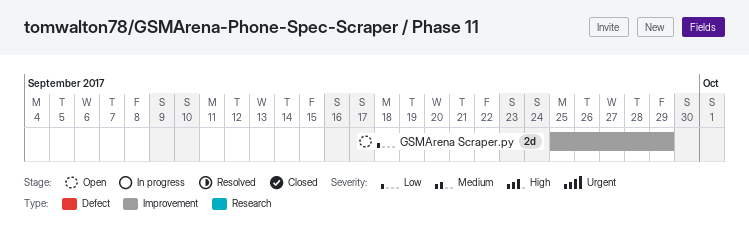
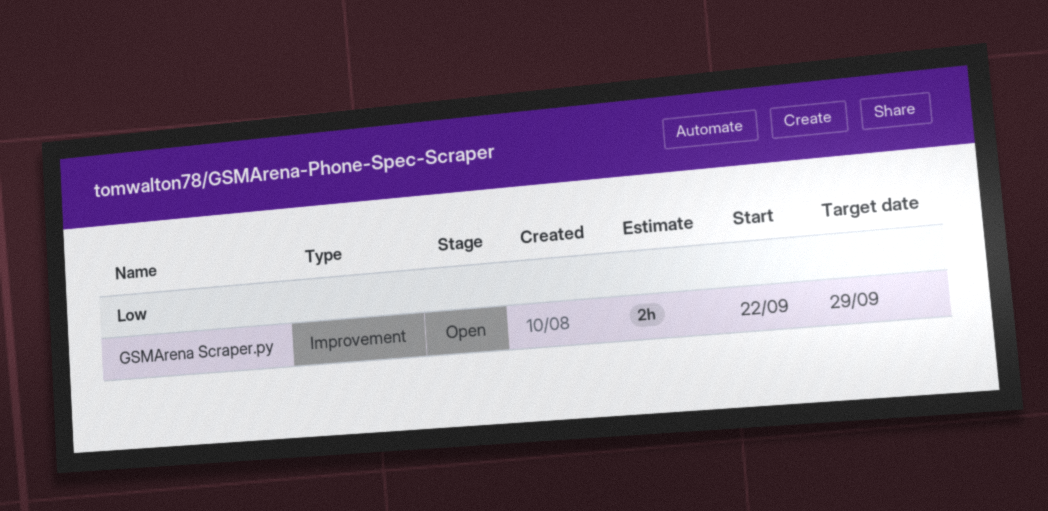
GSMArena Scraper.py, estimate: 2d -> 2h
GSMArena Scraper.py, start: Sep 25 -> Sep 22

